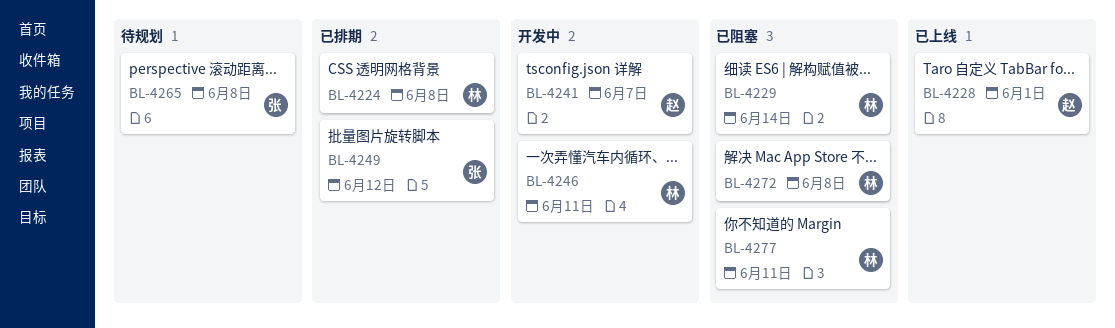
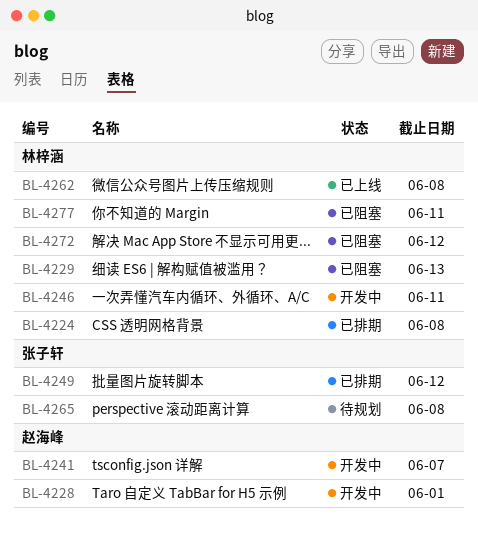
BL-4228, status: 已上线 -> 开发中
BL-4229, due: Jun 14 -> Jun 13
BL-4262: none -> present
BL-4272, due: Jun 8 -> Jun 12

